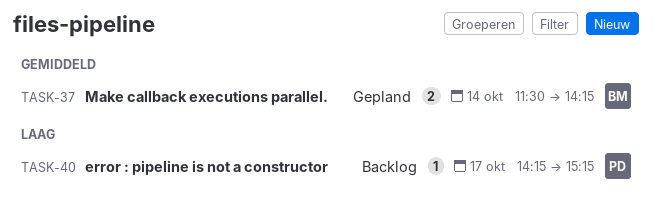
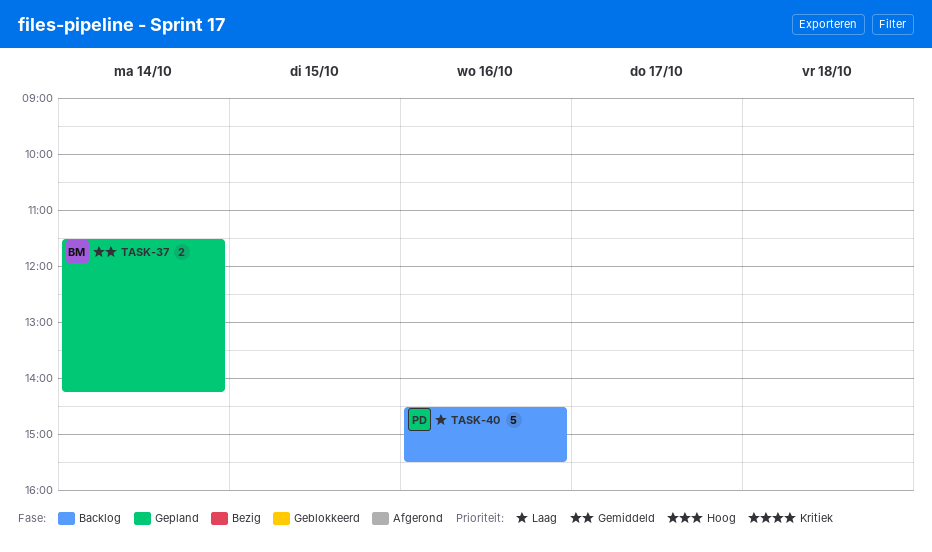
TASK-40, estimate: 1 -> 5
TASK-40, day: Oct 17 -> Oct 16
TASK-40, begins: 14:15 -> 14:30
TASK-40, ends: 15:15 -> 15:30

